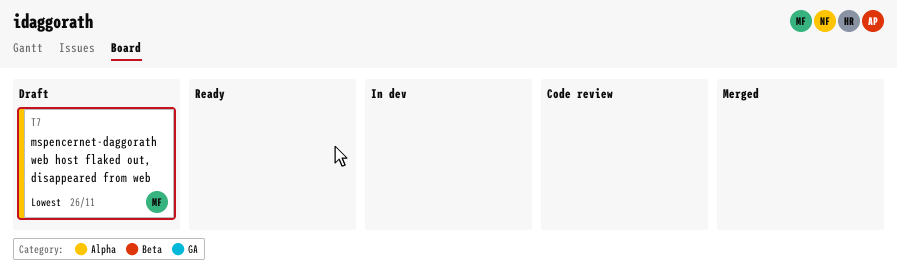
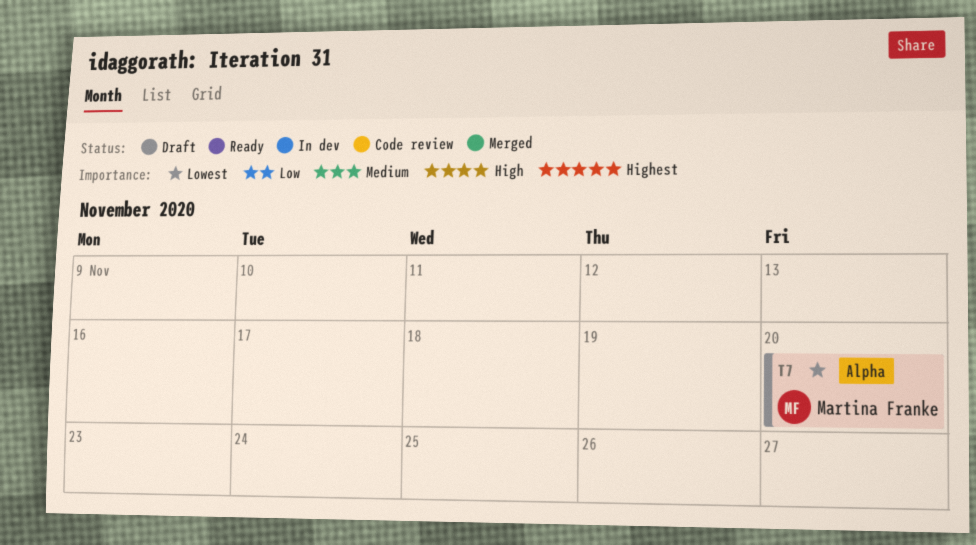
T7, due: Nov 26 -> Nov 20

